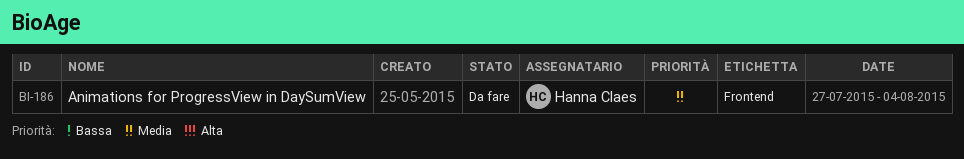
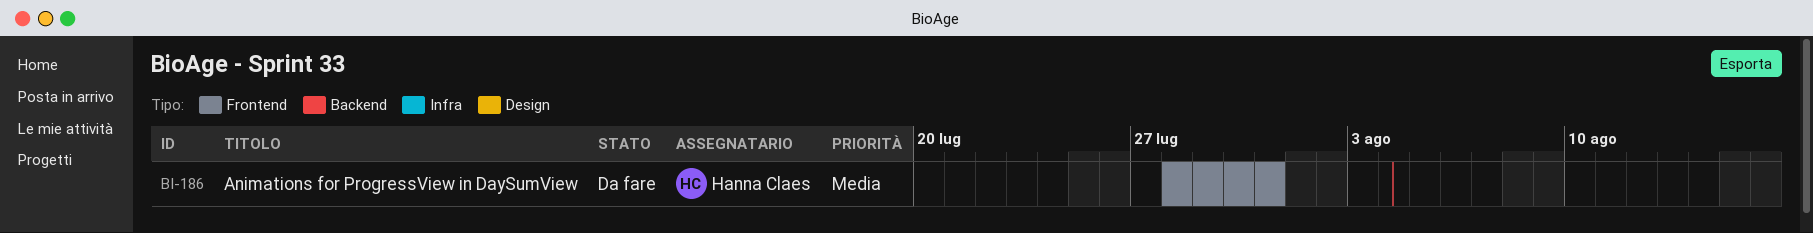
BI-186, start: Jul 27 -> Jul 28
BI-186, due: Aug 4 -> Jul 31

